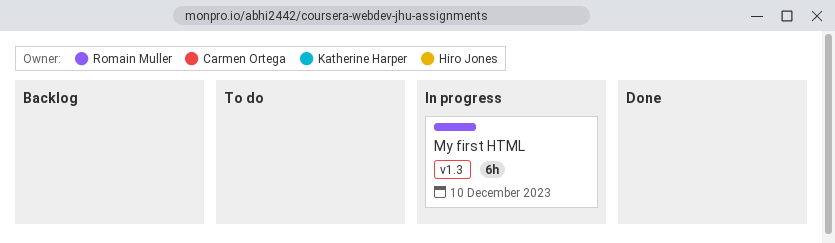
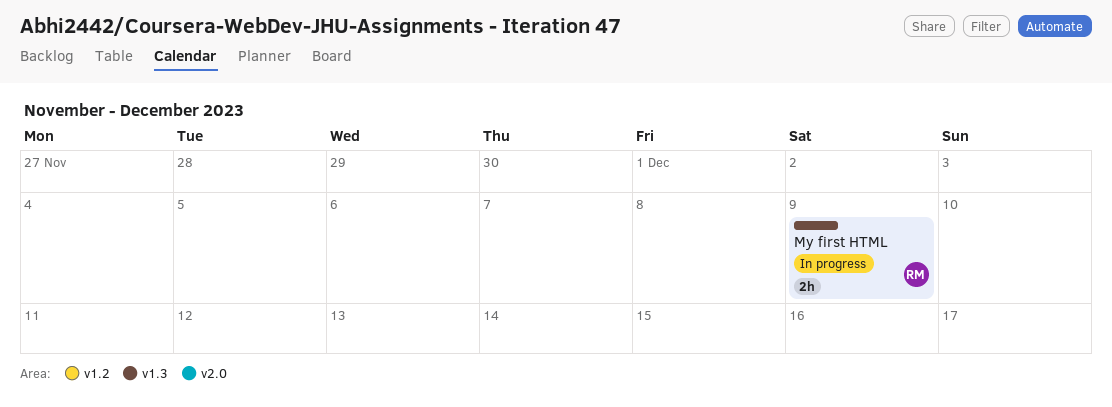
My first HTML, estimate: 6h -> 2h
My first HTML, due: Dec 10 -> Dec 9

